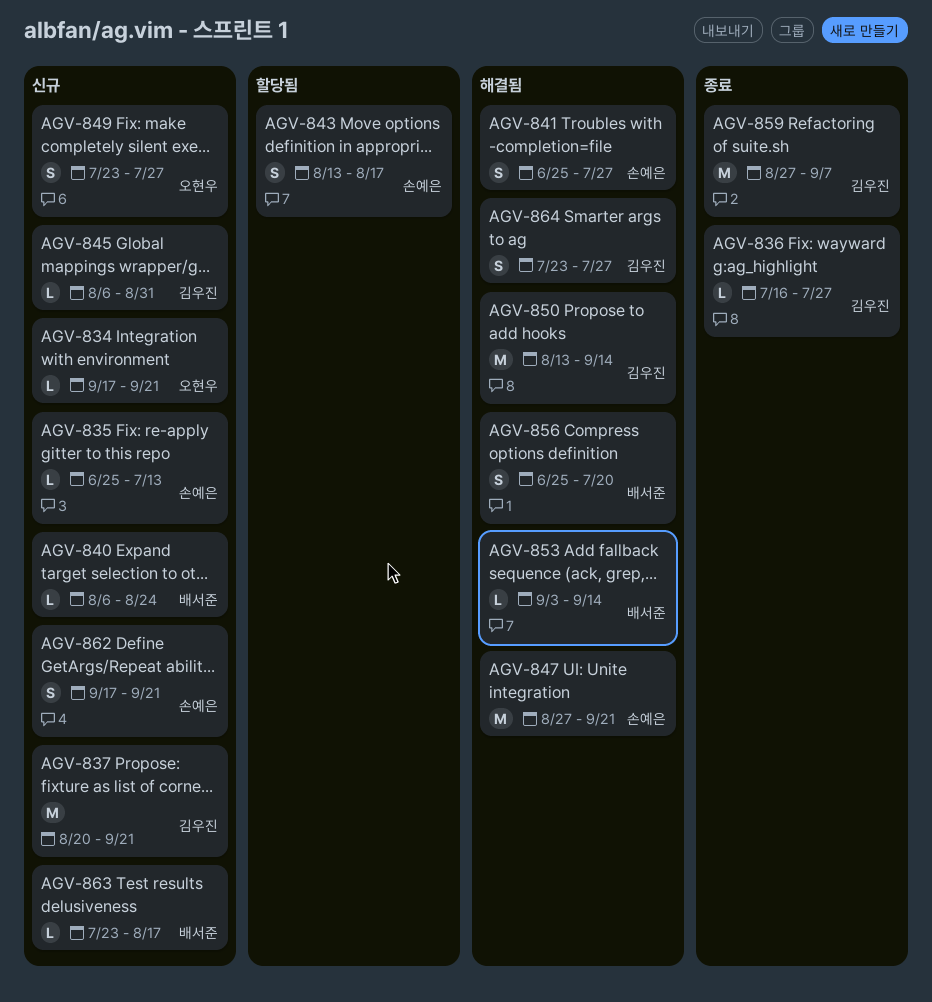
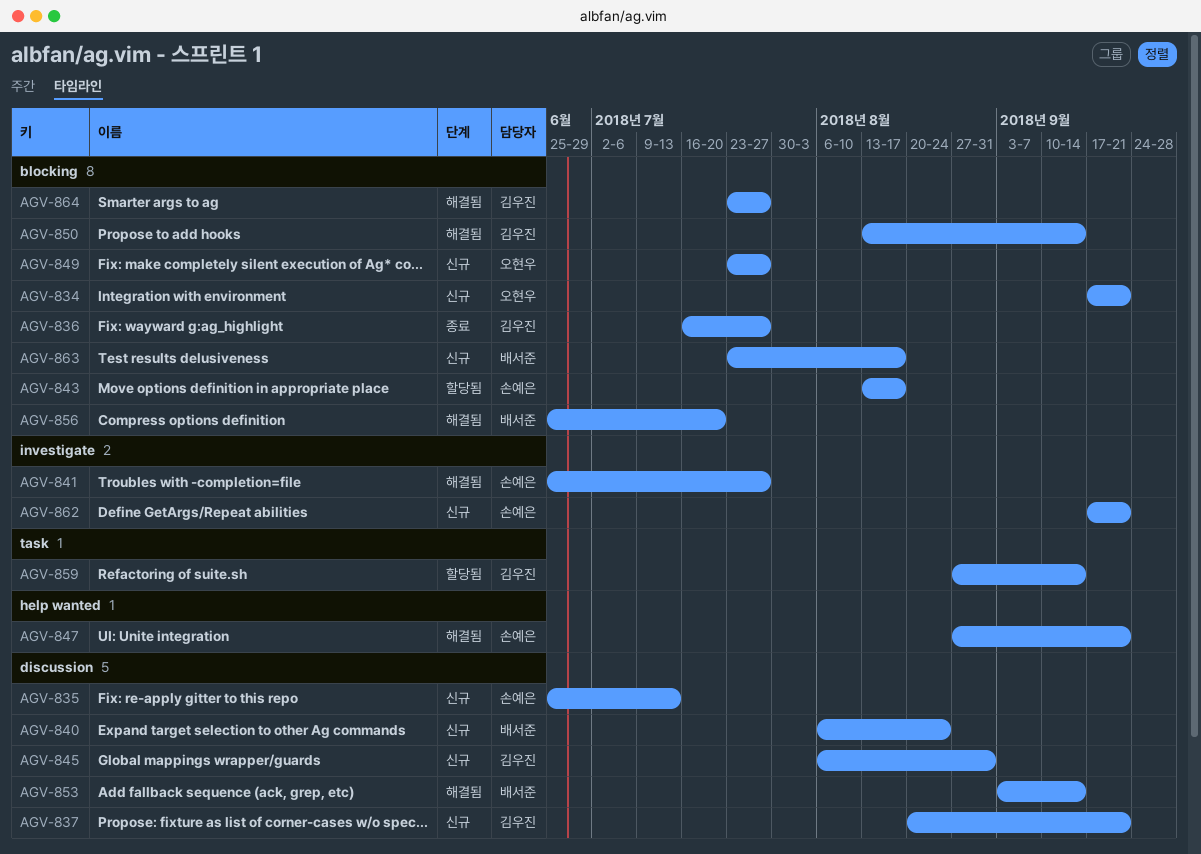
AGV-859, status: 종료 -> 할당됨
AGV-859, due: Sep 7 -> Sep 14

